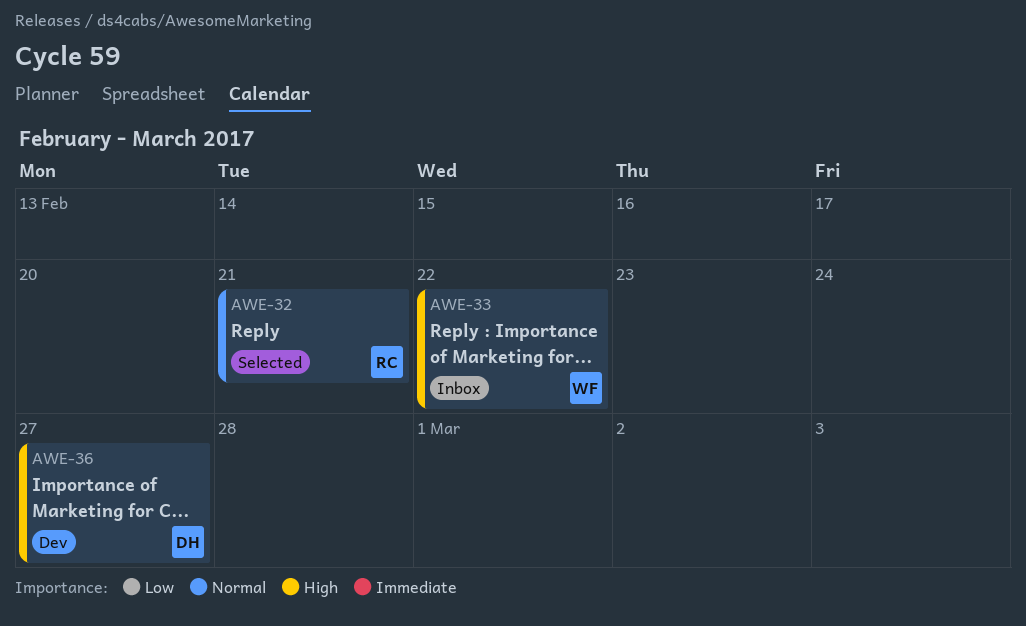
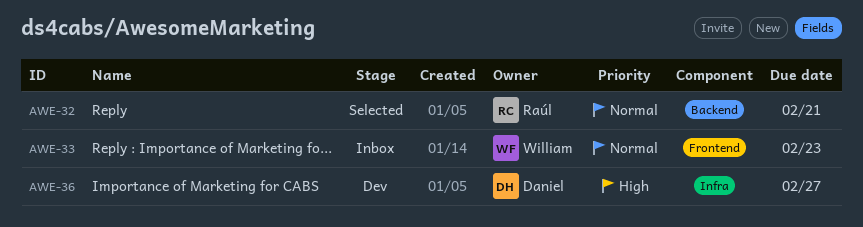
AWE-33, priority: High -> Normal
AWE-33, due: Feb 22 -> Feb 23

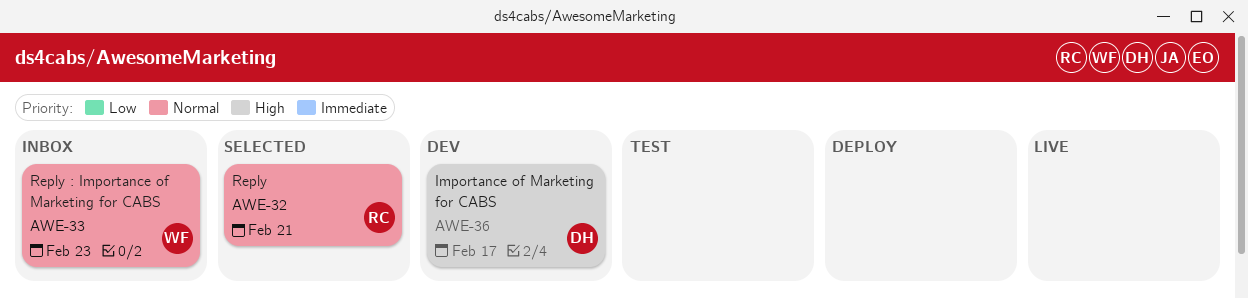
AWE-36, due: Feb 27 -> Feb 17

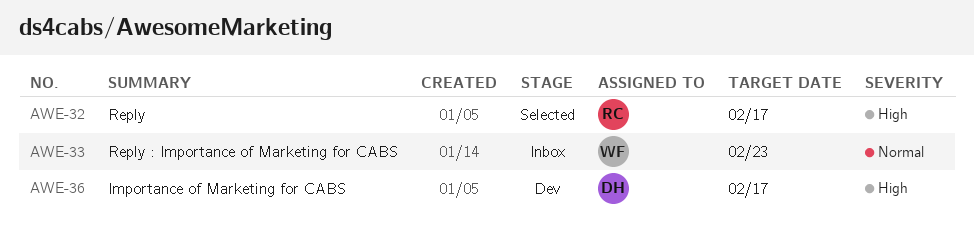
AWE-32, priority: Normal -> High
AWE-32, due: Feb 21 -> Feb 17

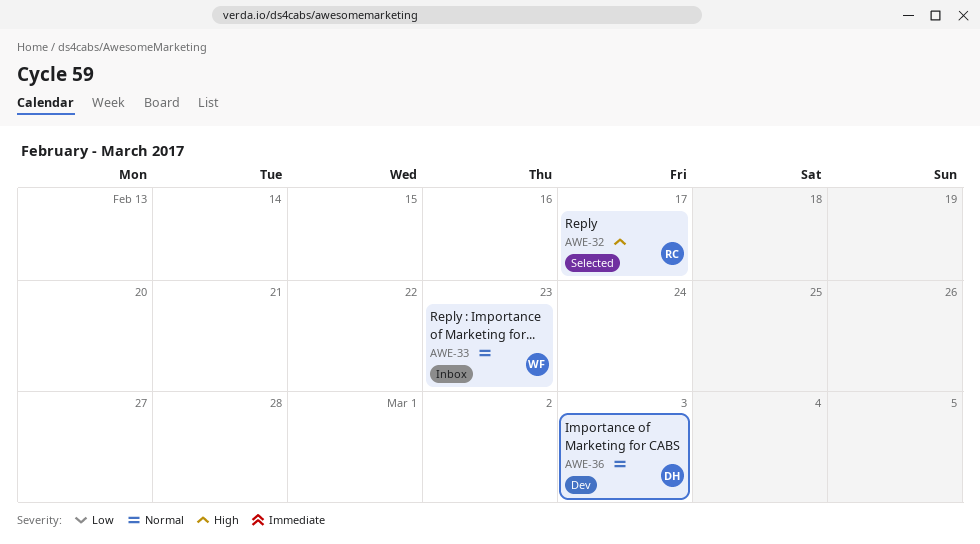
AWE-36, priority: High -> Normal
AWE-36, due: Feb 17 -> Mar 3

